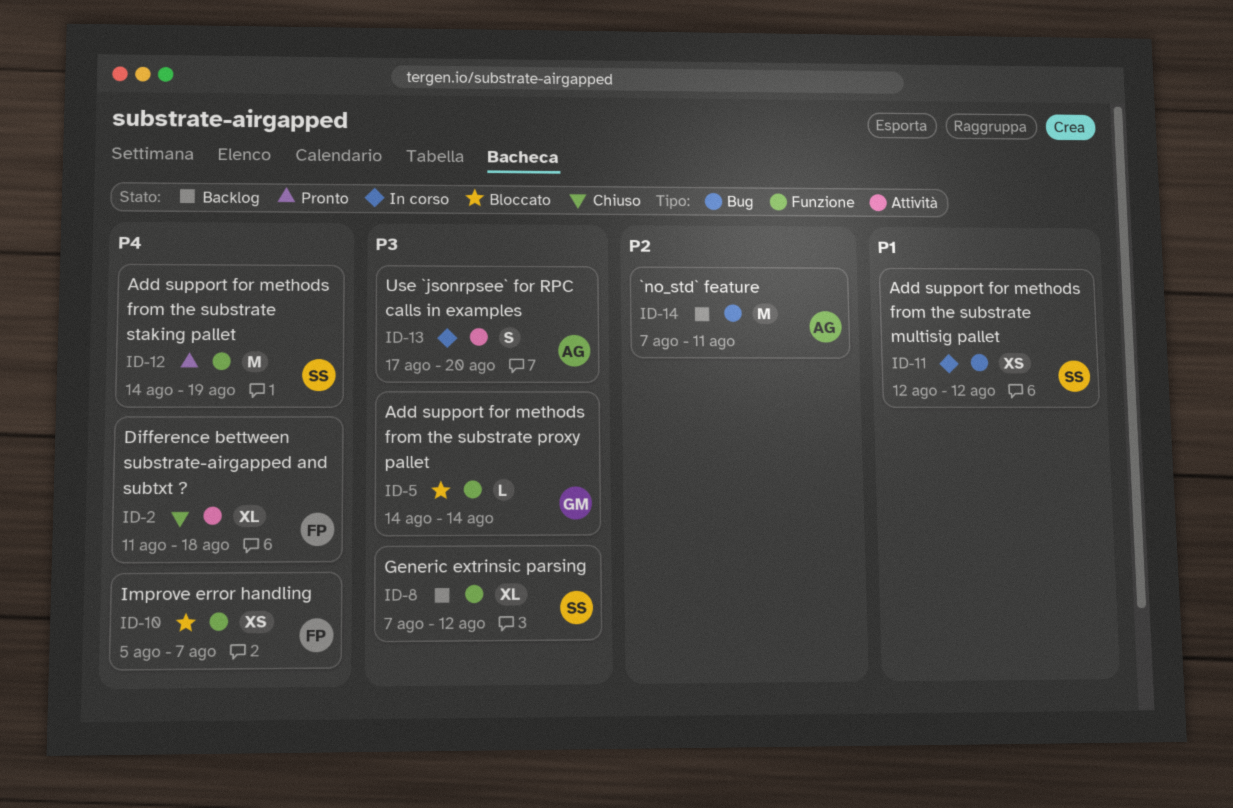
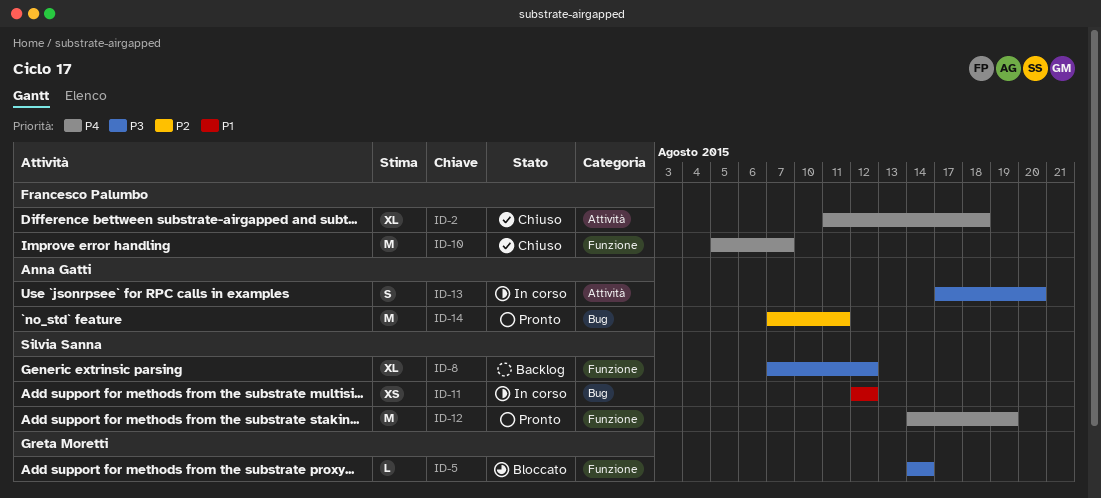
ID-10, status: Bloccato -> Chiuso
ID-10, estimate: XS -> M
ID-14, status: Backlog -> Pronto

